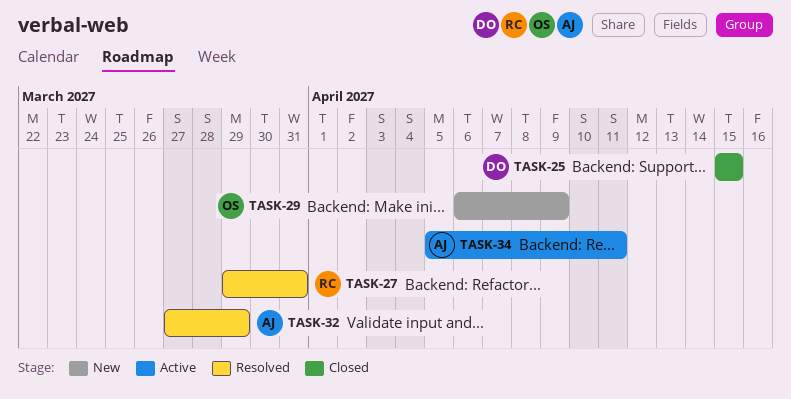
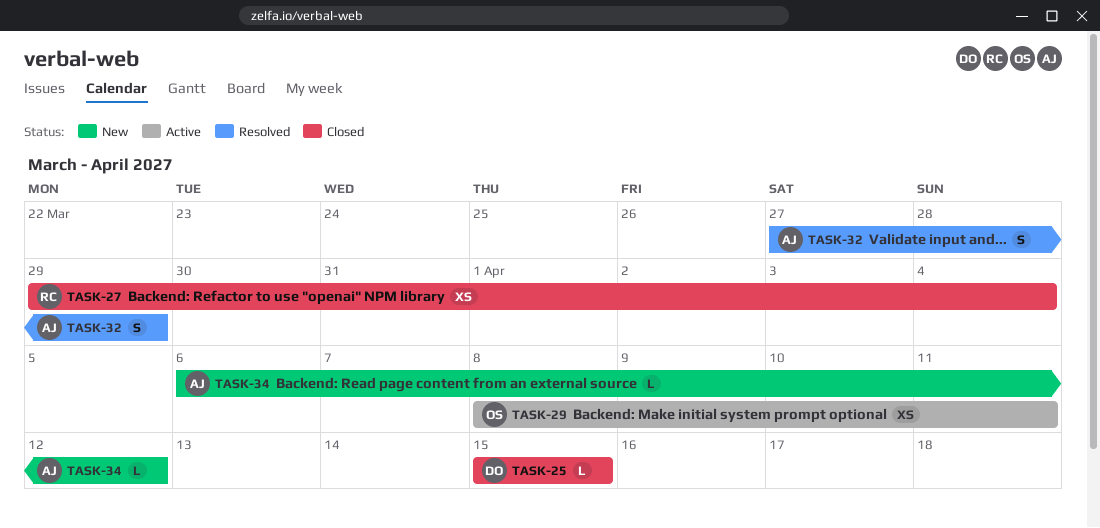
TASK-27, status: Resolved -> Closed
TASK-27, due: Mar 31 -> Apr 4
TASK-29, status: New -> Active
TASK-29, start: Apr 6 -> Apr 8
TASK-29, due: Apr 9 -> Apr 11
TASK-34, status: Active -> New
TASK-34, start: Apr 5 -> Apr 6
TASK-34, due: Apr 11 -> Apr 12

